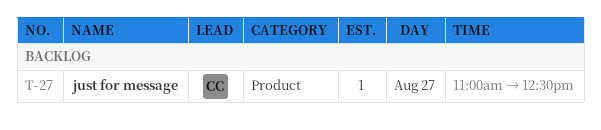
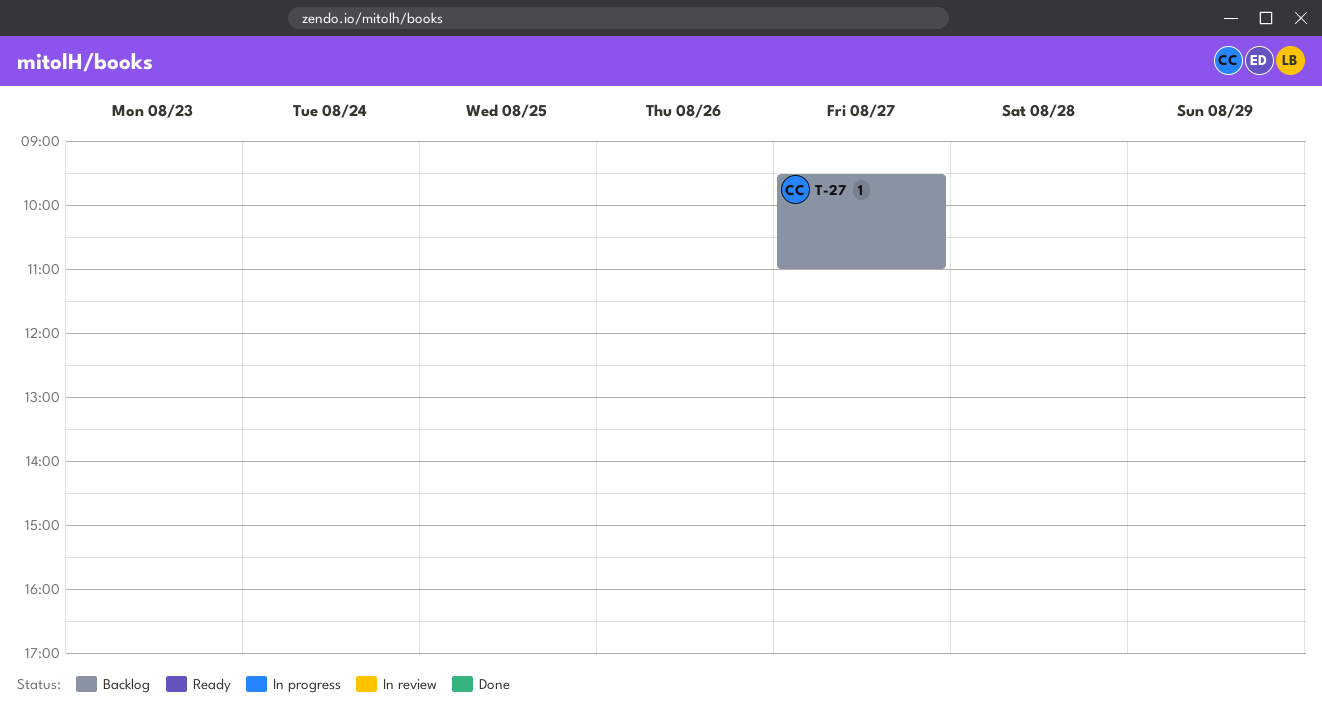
T-27, begins: 11:00 -> 09:30
T-27, ends: 12:30 -> 11:00

